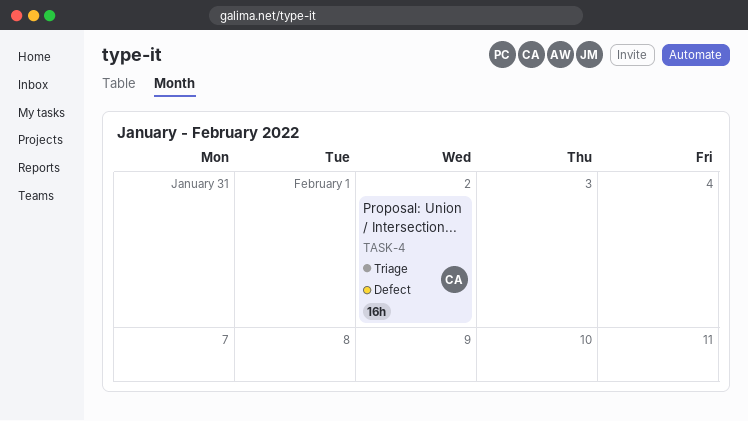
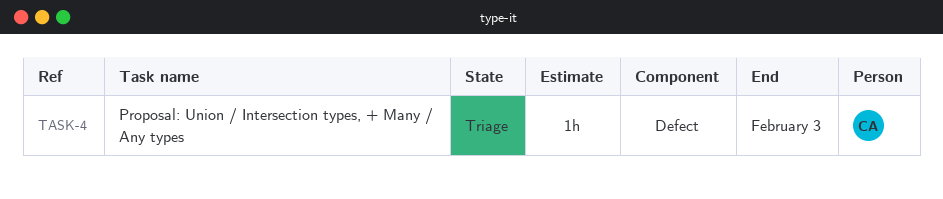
TASK-4, estimate: 16h -> 1h
TASK-4, due: Feb 2 -> Feb 3

